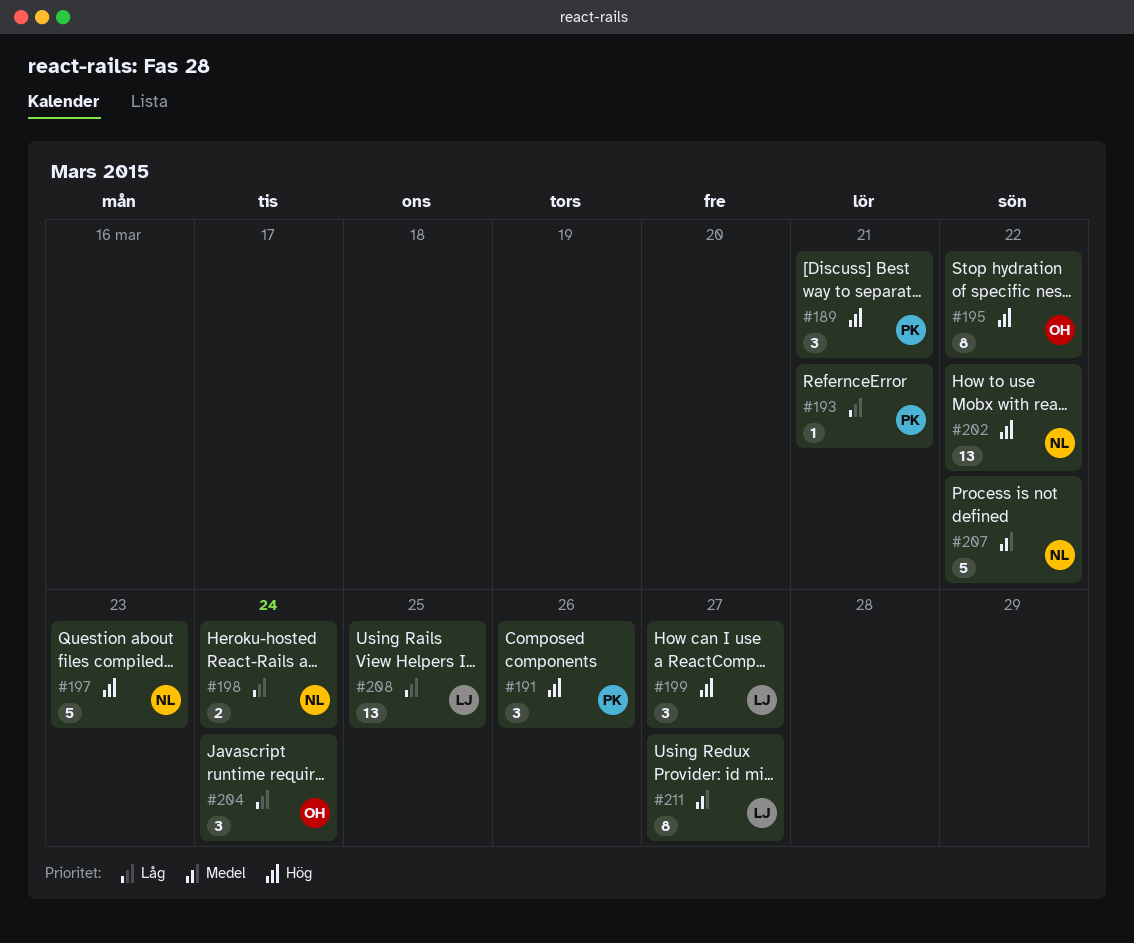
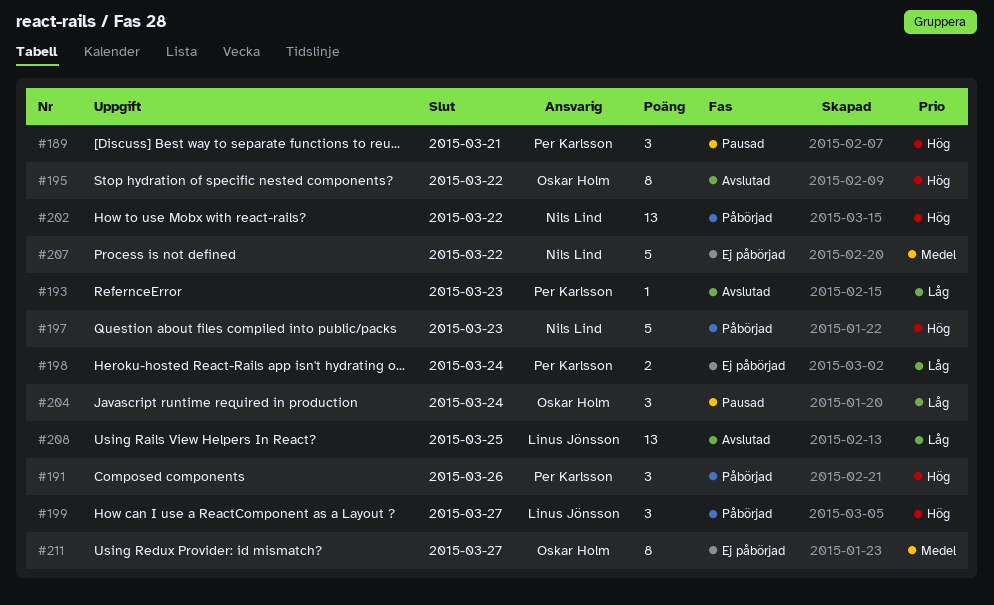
#193, due: Mar 21 -> Mar 23
#198, owner: Nils Lind -> Per Karlsson
#211, owner: Linus Jönsson -> Oskar Holm

